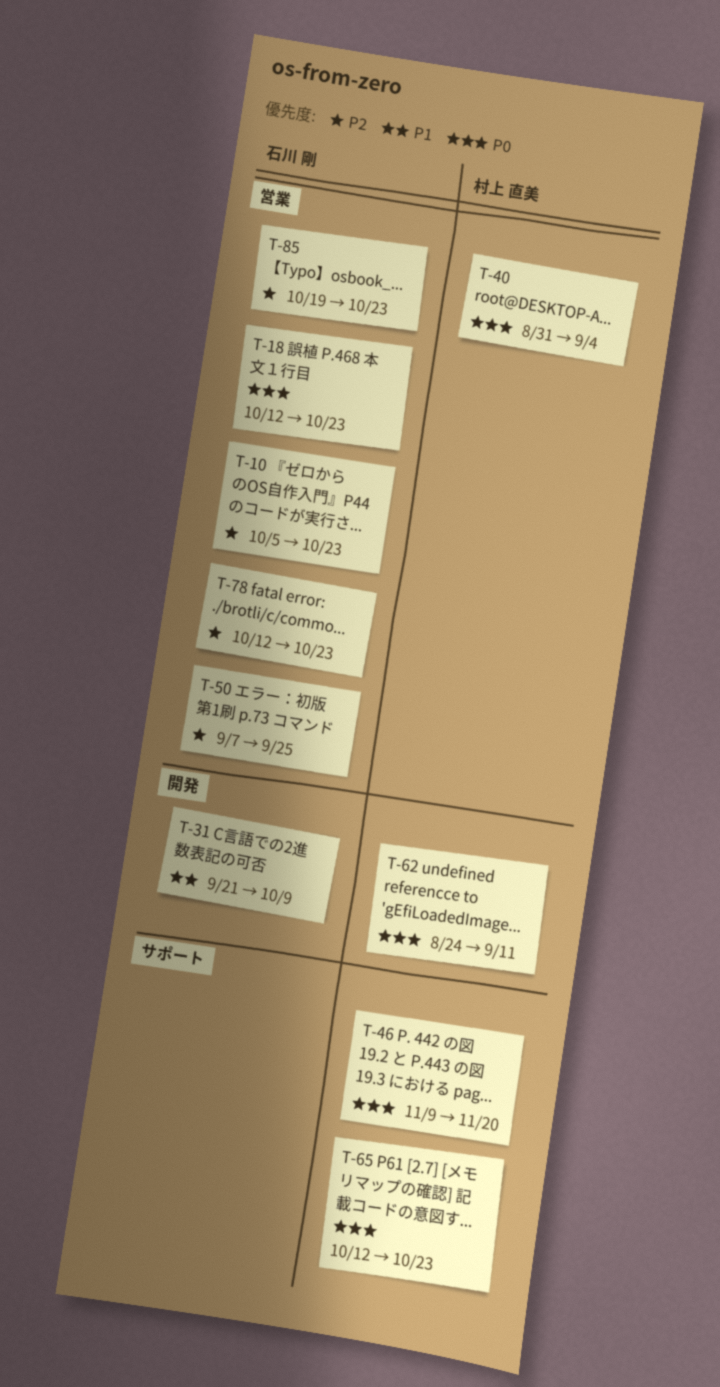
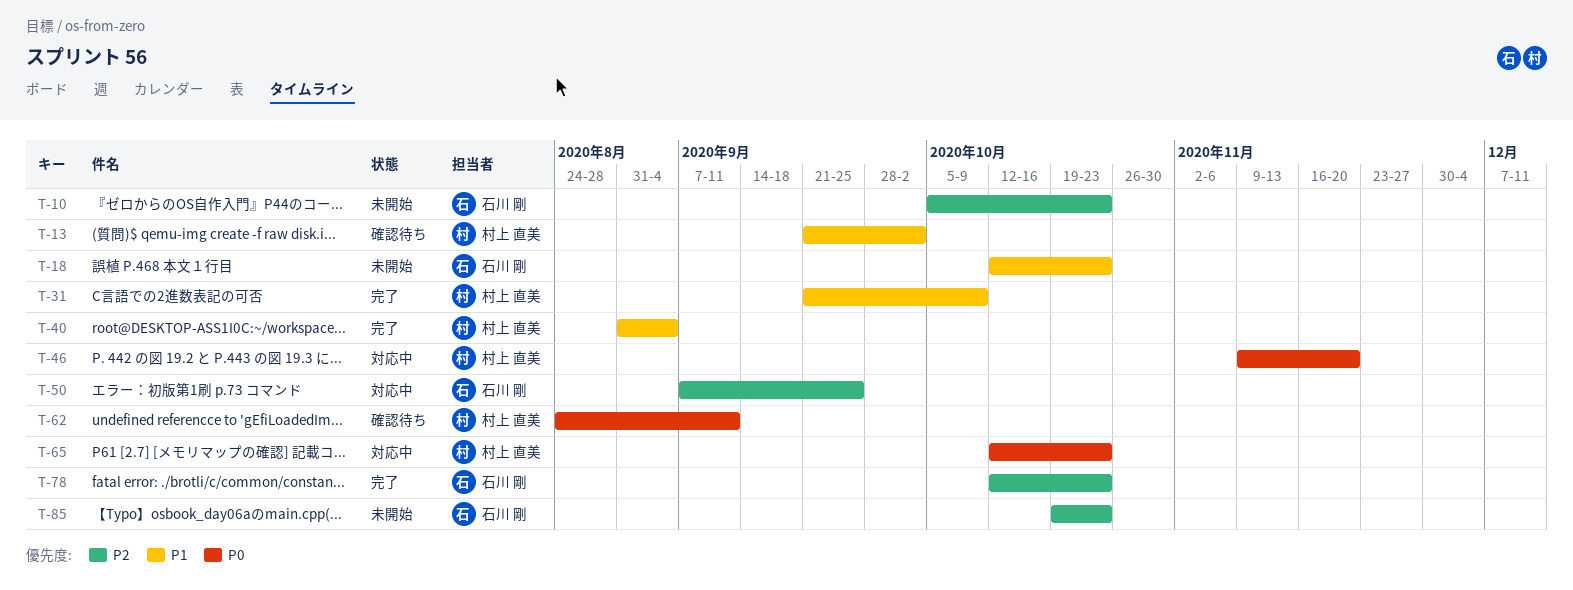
T-13: none -> present
T-18, priority: P0 -> P1
T-31, owner: 石川 剛 -> 村上 直美
T-40, priority: P0 -> P1

